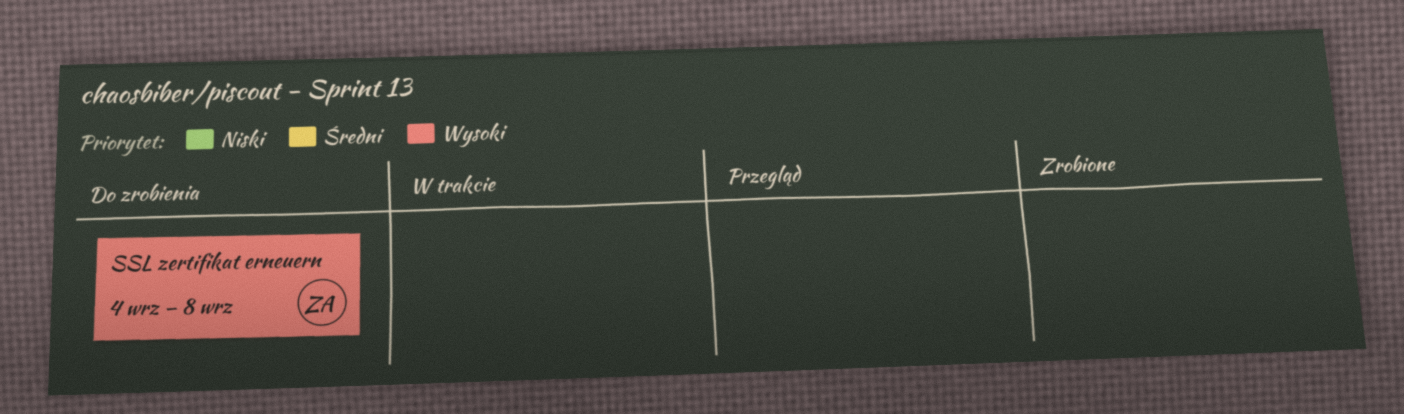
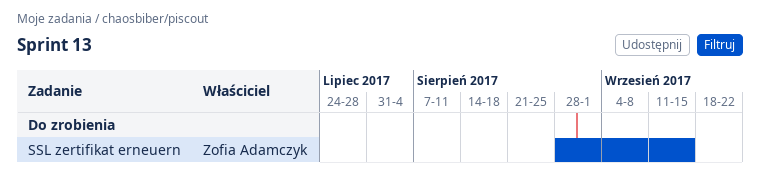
SSL zertifikat erneuern, start: Sep 4 -> Aug 28
SSL zertifikat erneuern, due: Sep 8 -> Sep 15

